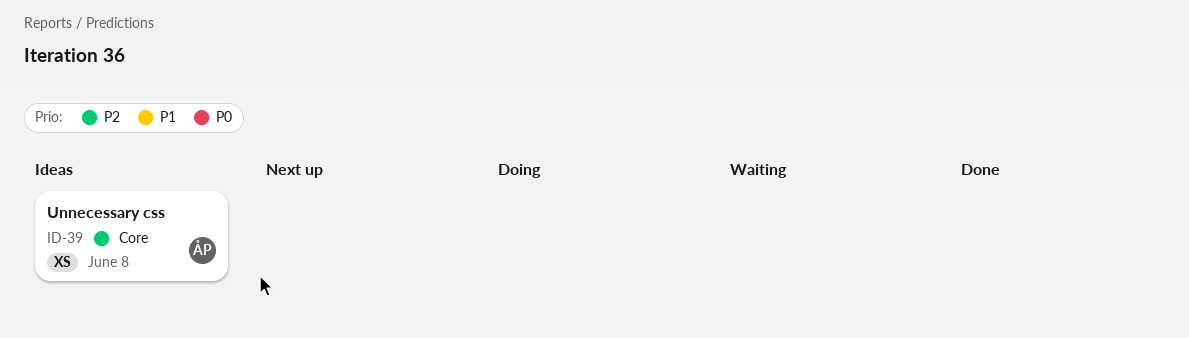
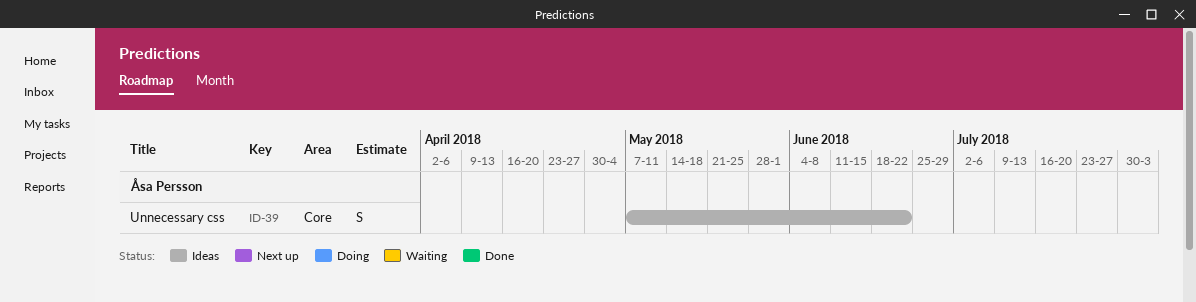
ID-39, estimate: XS -> S
ID-39, due: Jun 8 -> Jun 22

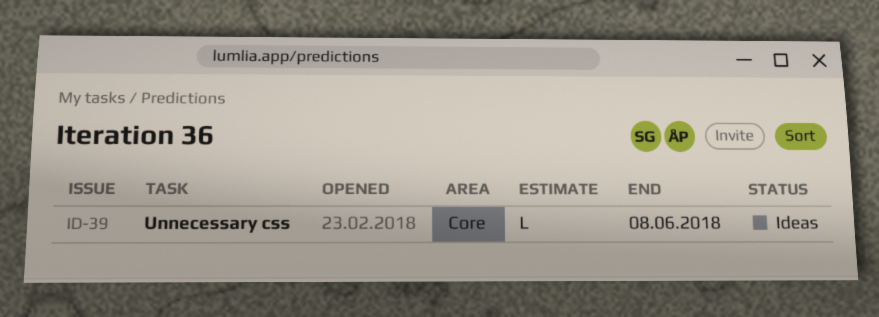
ID-39, estimate: S -> L
ID-39, due: Jun 22 -> Jun 8

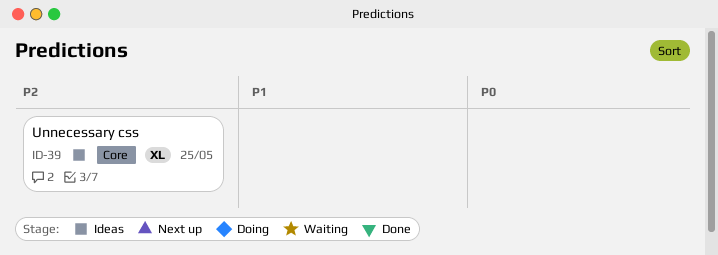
ID-39, estimate: L -> XL
ID-39, due: Jun 8 -> May 25

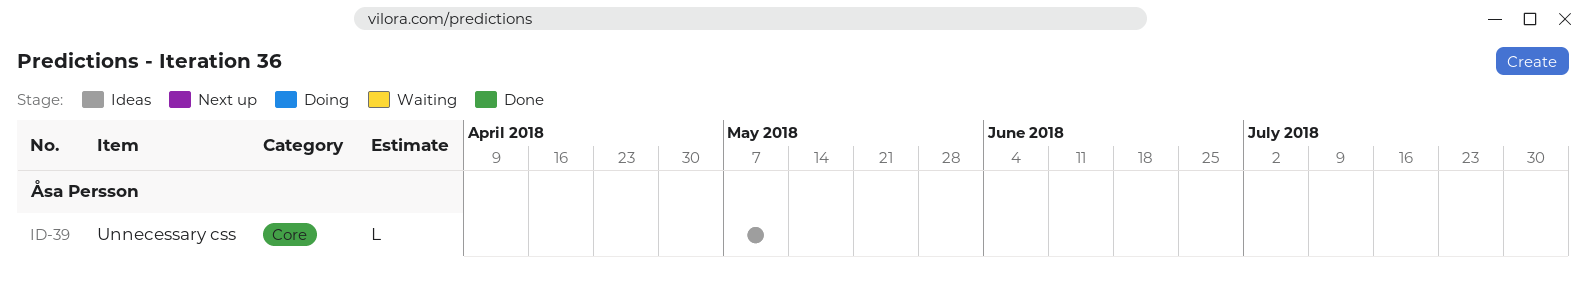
ID-39, estimate: XL -> L
ID-39, due: May 25 -> May 11

